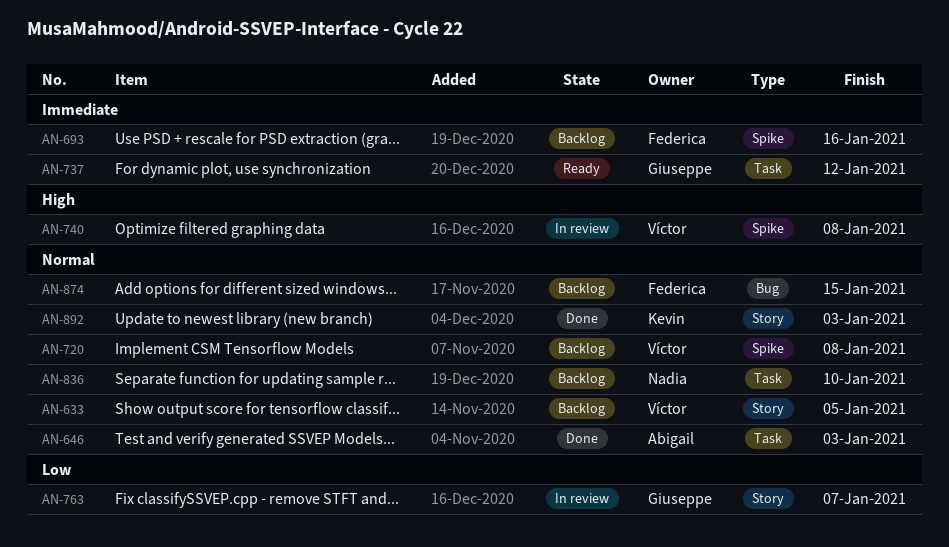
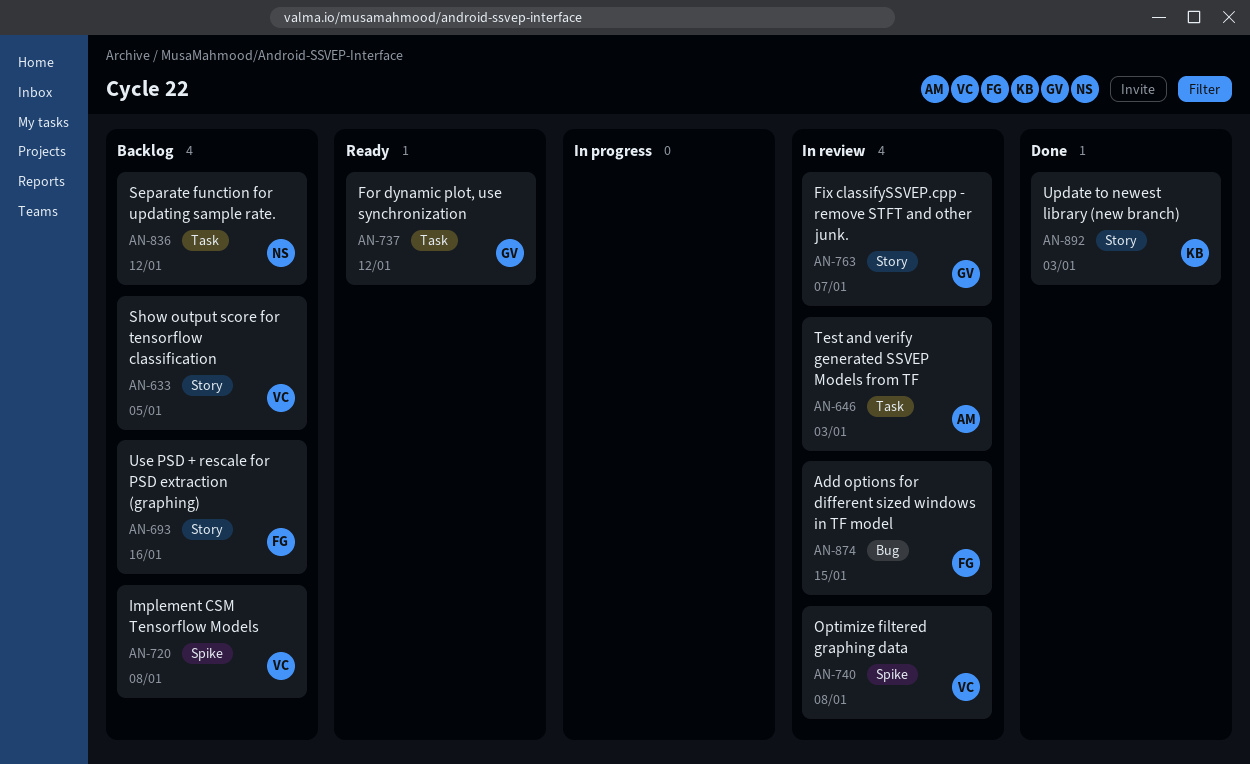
AN-646, status: Done -> In review
AN-693, label: Spike -> Story
AN-836, due: Jan 10 -> Jan 12
AN-874, status: Backlog -> In review

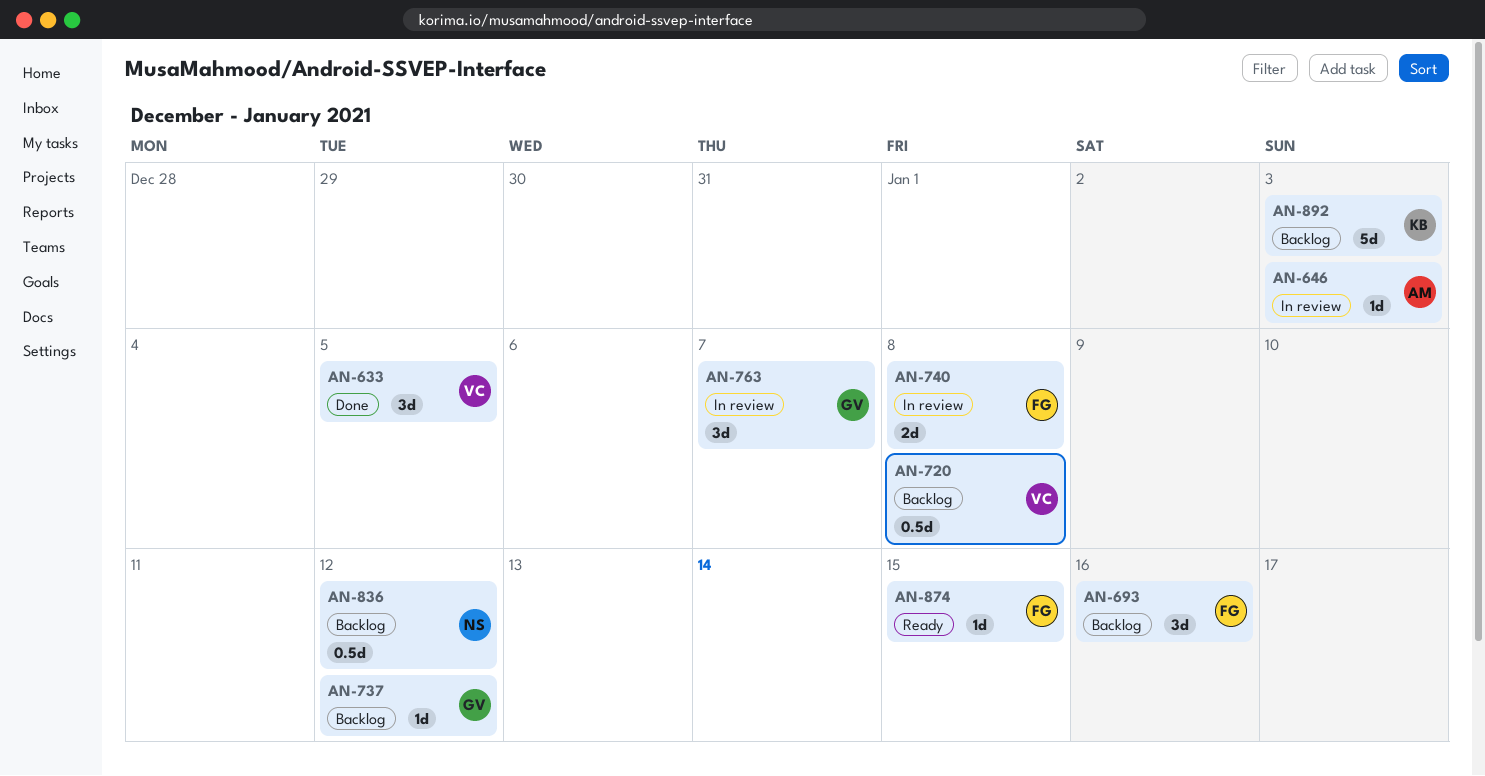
AN-633, status: Backlog -> Done
AN-737, status: Ready -> Backlog
AN-740, owner: VC -> FG
AN-874, status: In review -> Ready
AN-892, status: Done -> Backlog

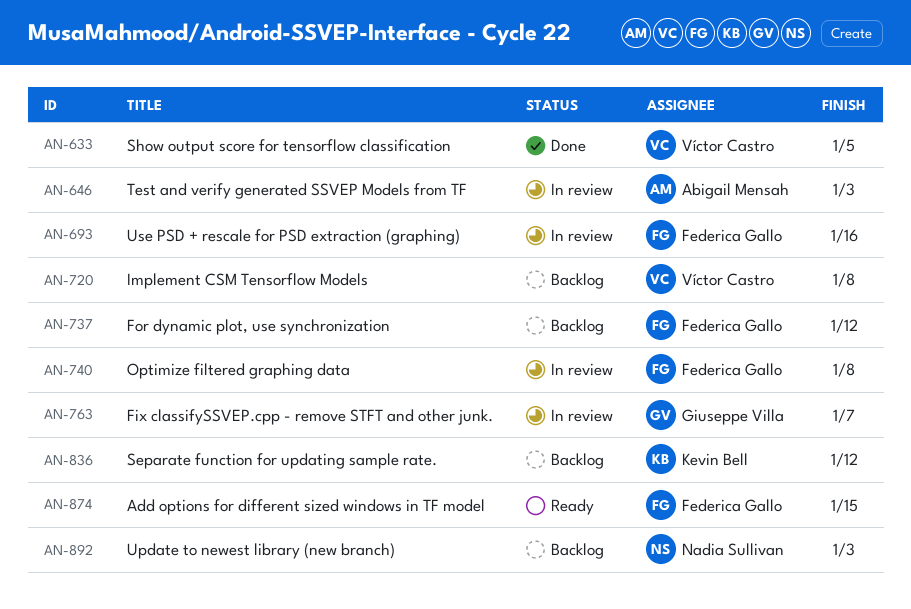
AN-693, status: Backlog -> In review
AN-737, owner: Giuseppe Villa -> Federica Gallo
AN-836, owner: Nadia Sullivan -> Kevin Bell
AN-892, owner: Kevin Bell -> Nadia Sullivan

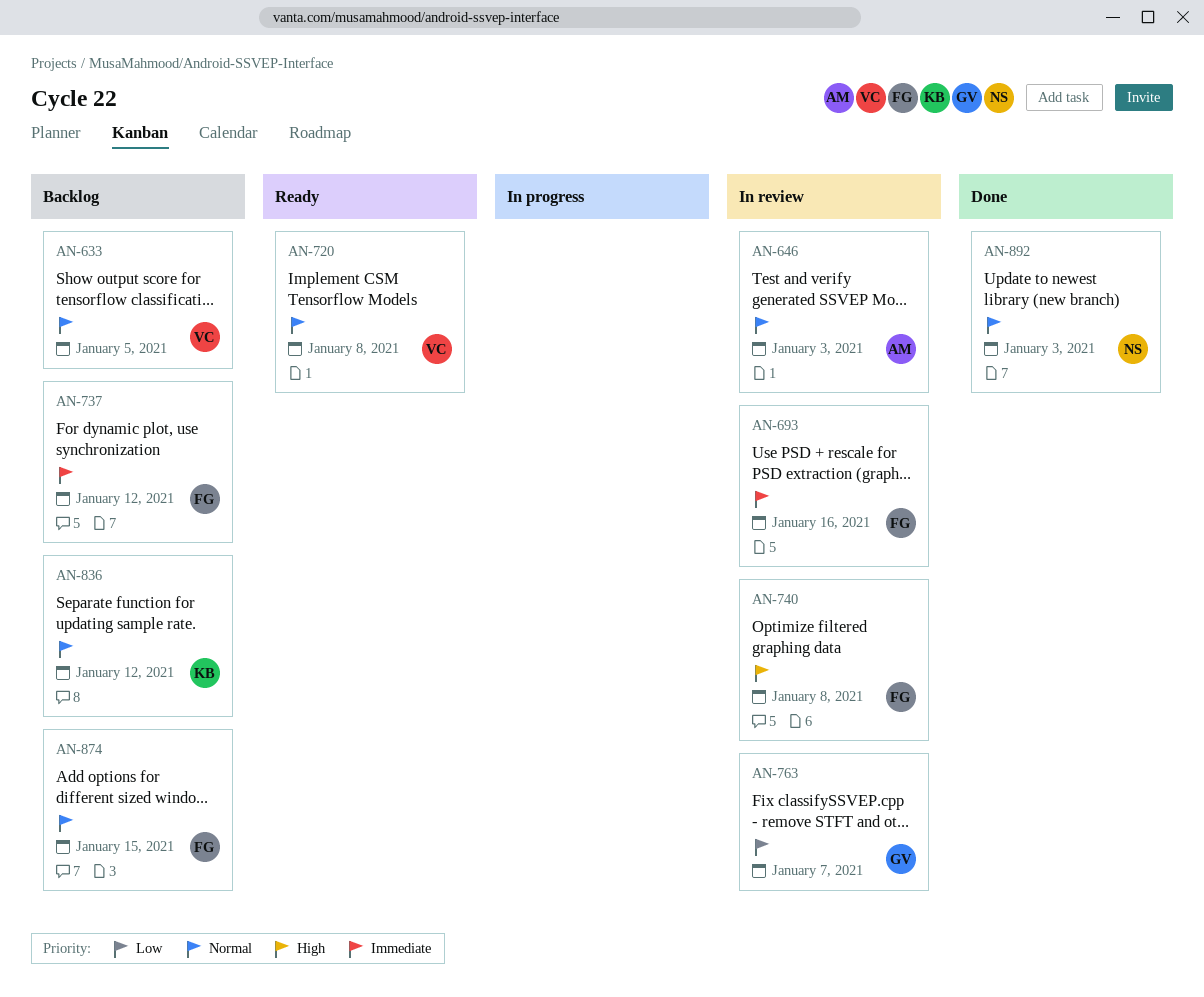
AN-633, status: Done -> Backlog
AN-720, status: Backlog -> Ready
AN-874, status: Ready -> Backlog
AN-892, status: Backlog -> Done

